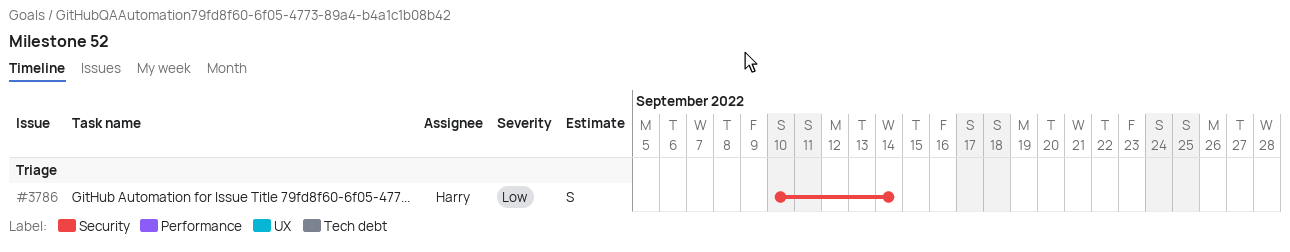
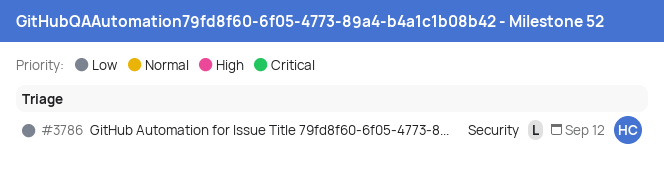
#3786, estimate: S -> L
#3786, due: Sep 14 -> Sep 12

